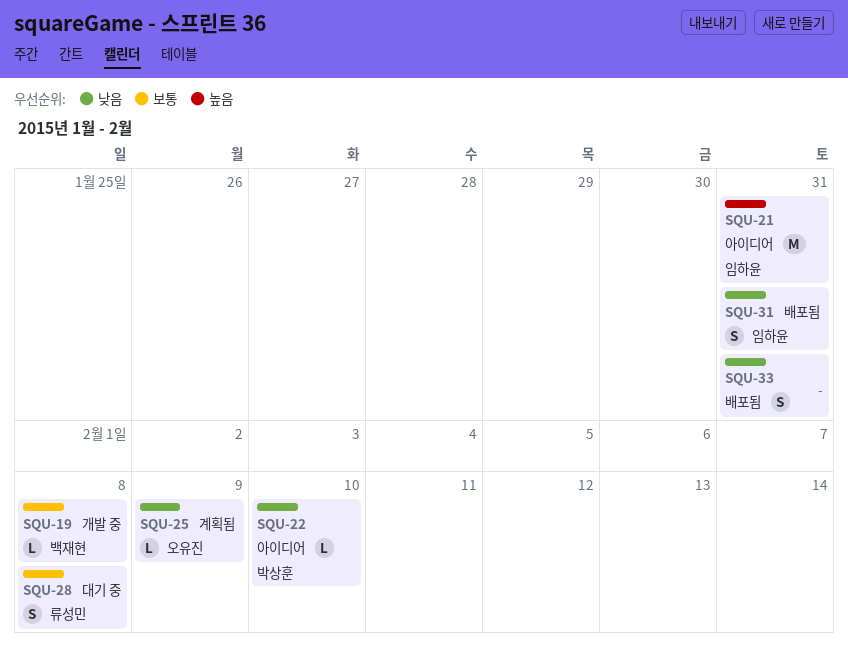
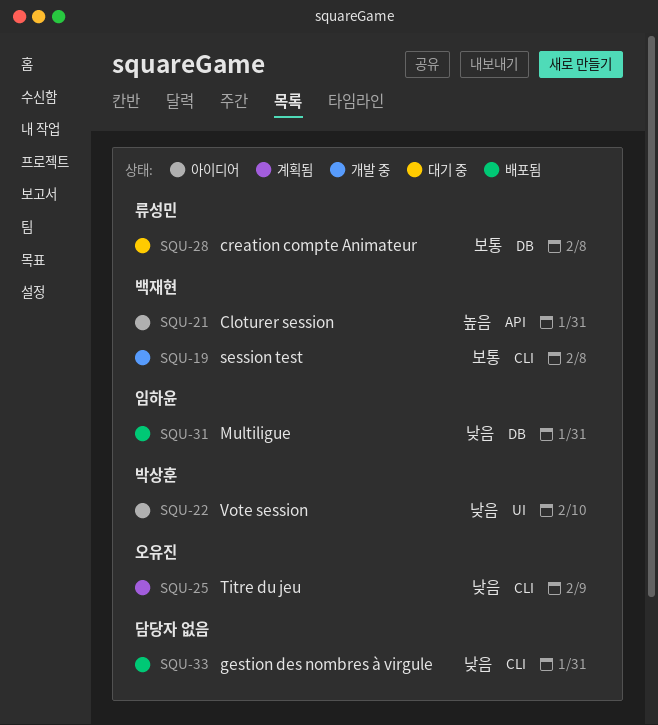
SQU-21, owner: 임하윤 -> 백재현

